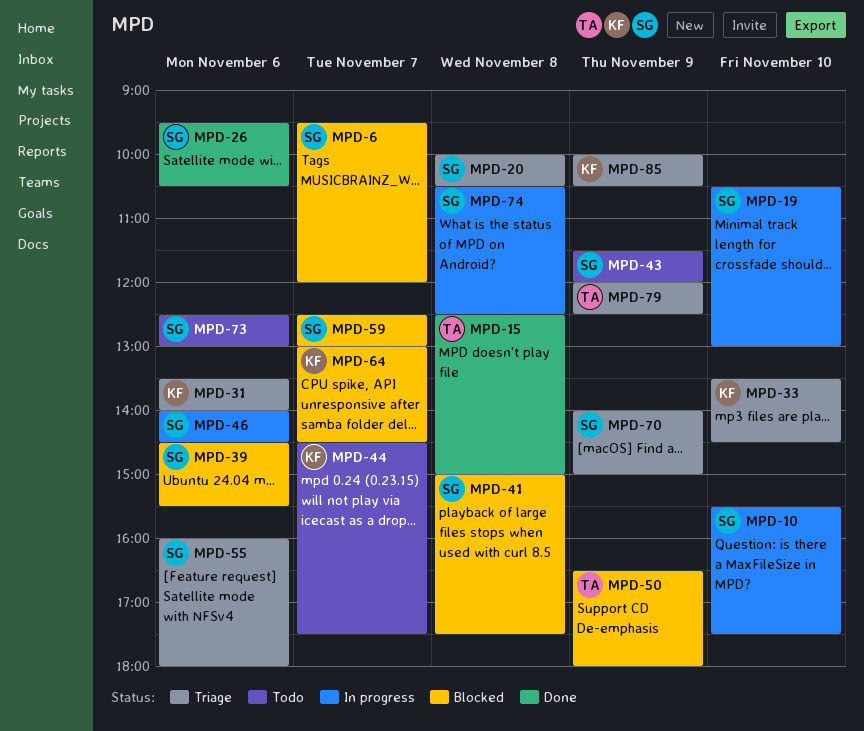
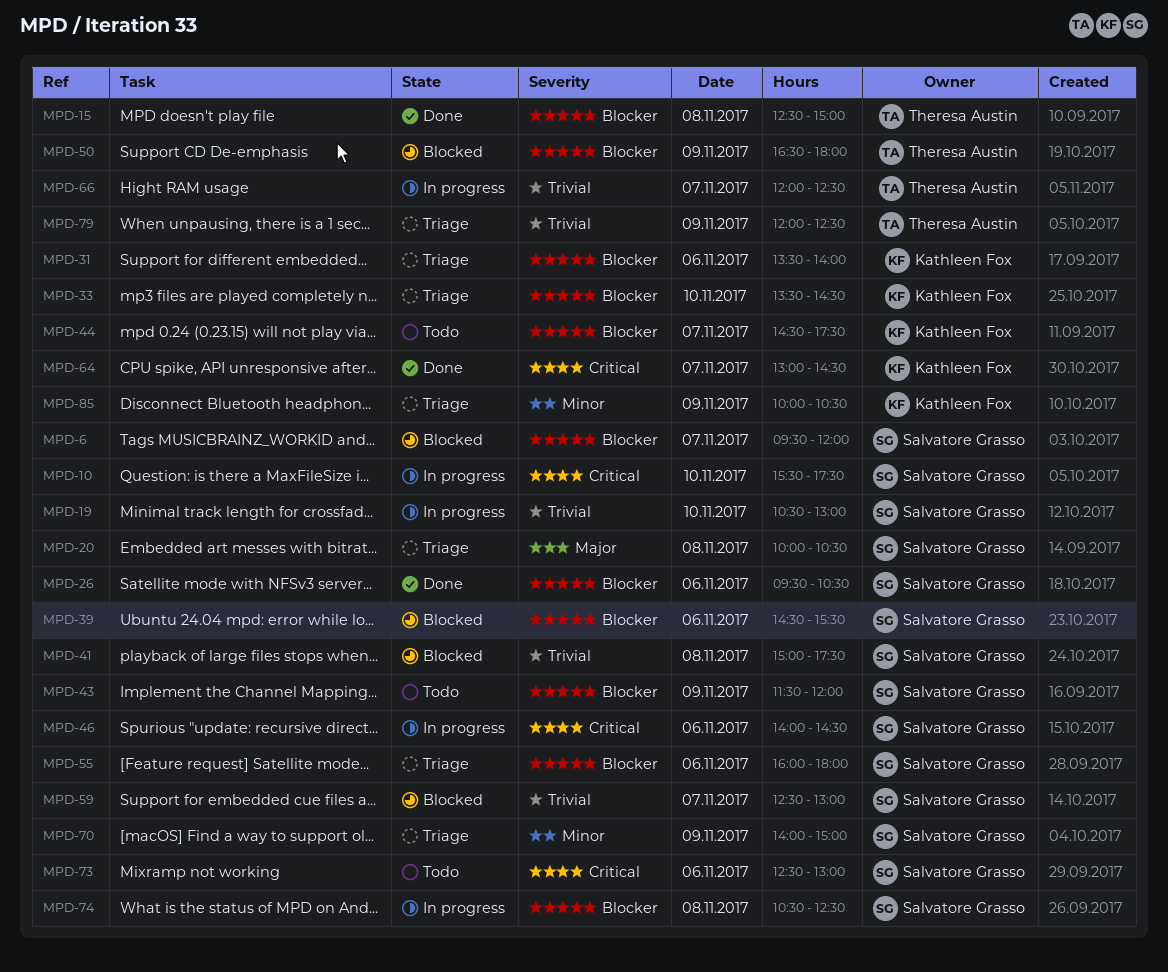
MPD-64, status: Blocked -> Done
MPD-66: none -> present

